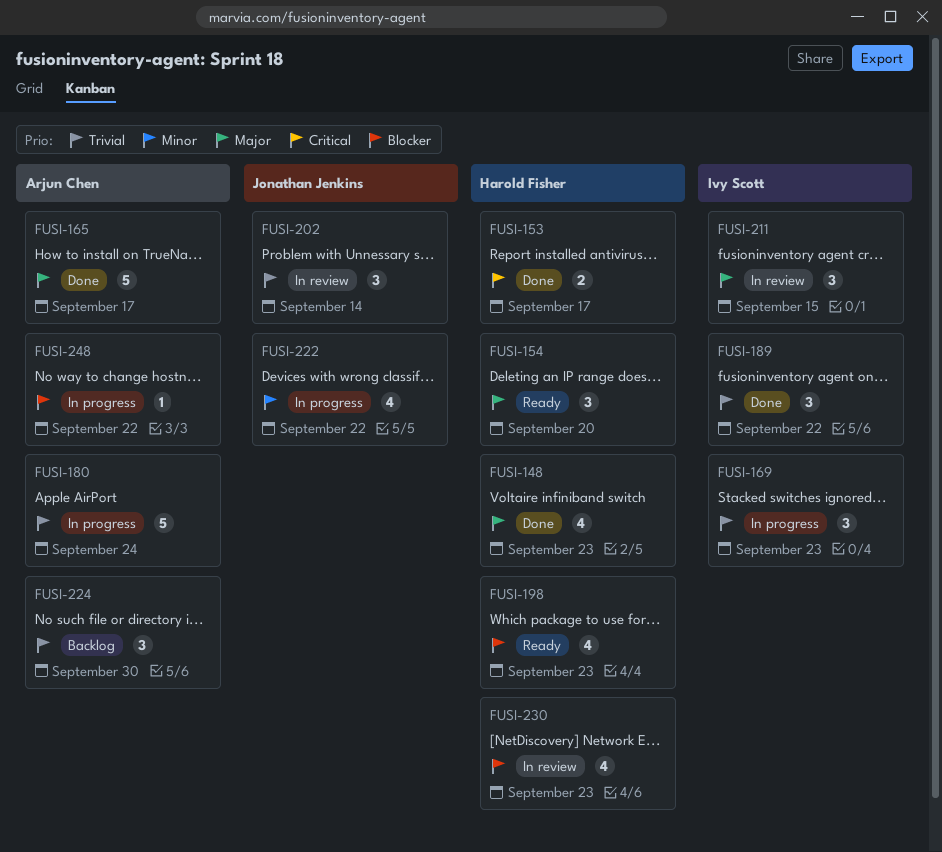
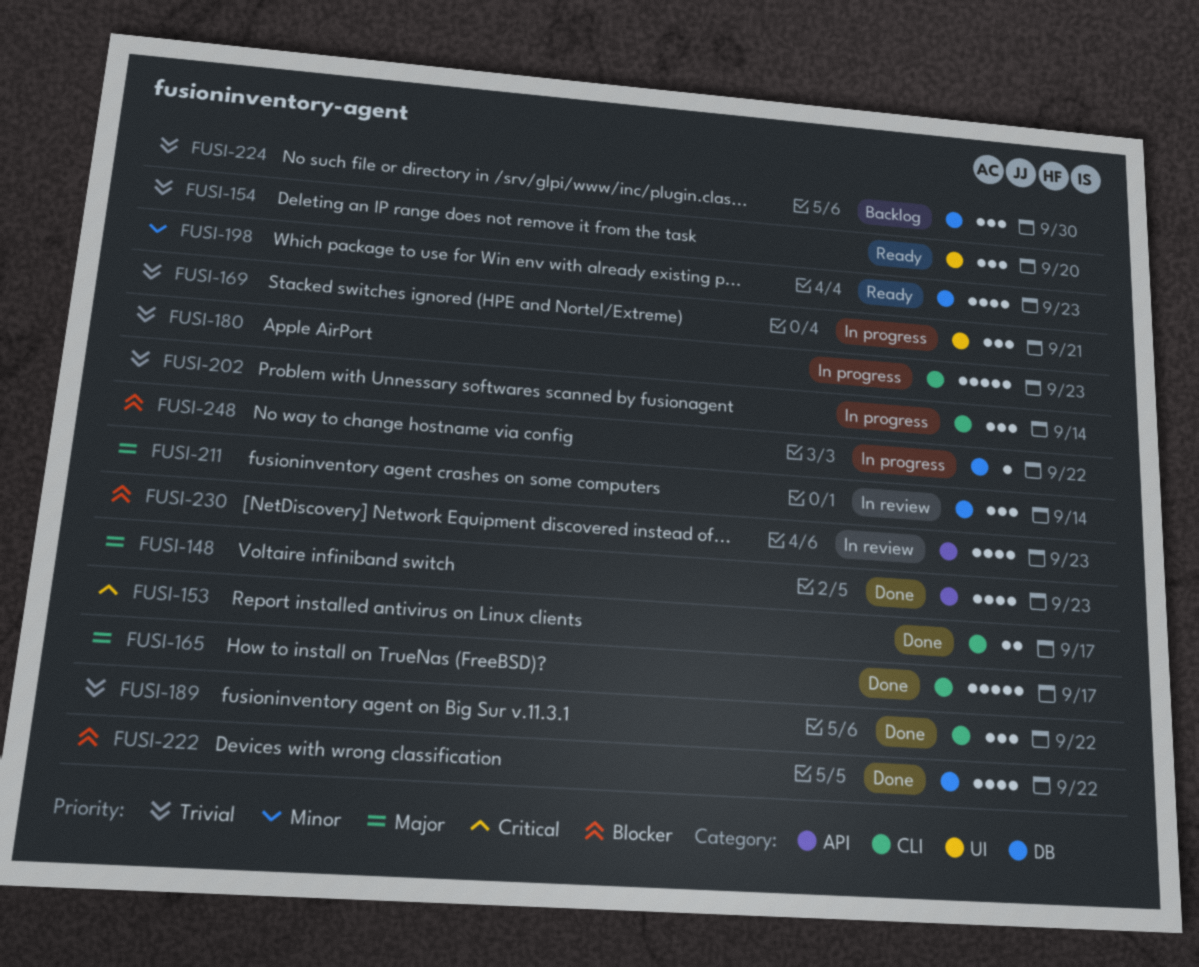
FUSI-154, priority: Major -> Trivial
FUSI-169, due: Sep 23 -> Sep 21
FUSI-180, due: Sep 24 -> Sep 23
FUSI-198, priority: Blocker -> Minor
FUSI-202, status: In review -> In progress
FUSI-211, due: Sep 15 -> Sep 14
FUSI-222, status: In progress -> Done
FUSI-222, priority: Minor -> Blocker

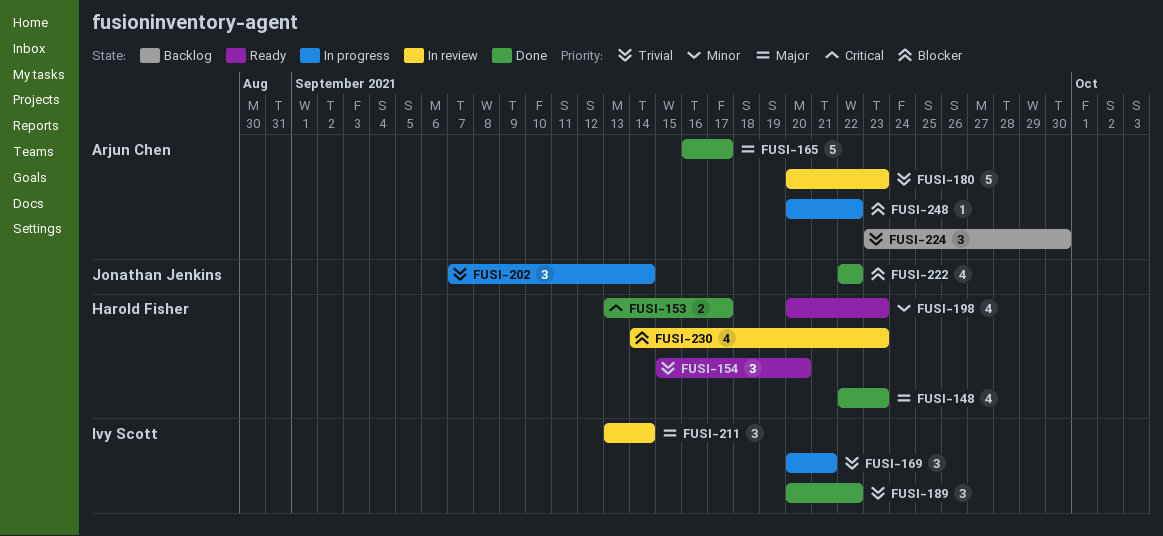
FUSI-180, status: In progress -> In review

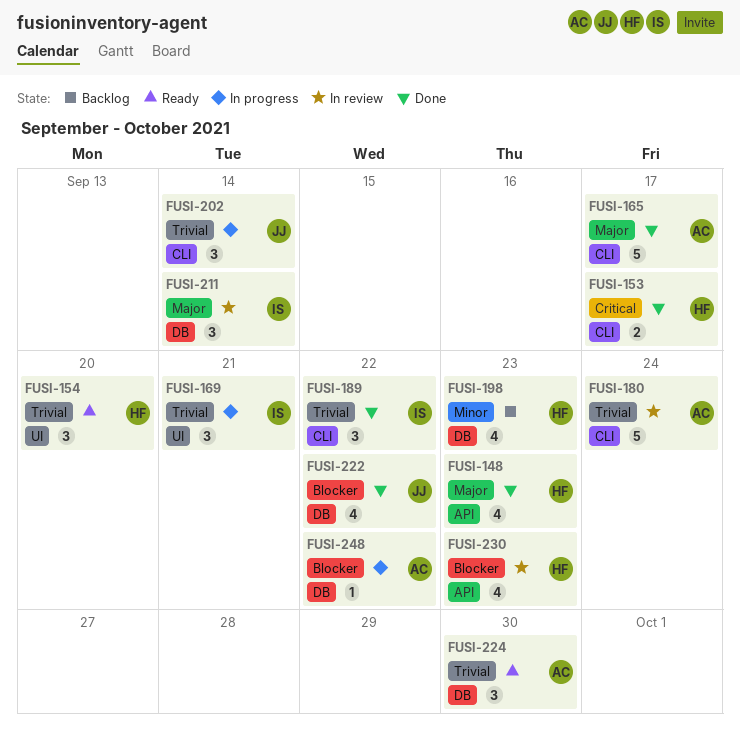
FUSI-180, due: Sep 23 -> Sep 24
FUSI-198, status: Ready -> Backlog
FUSI-224, status: Backlog -> Ready

